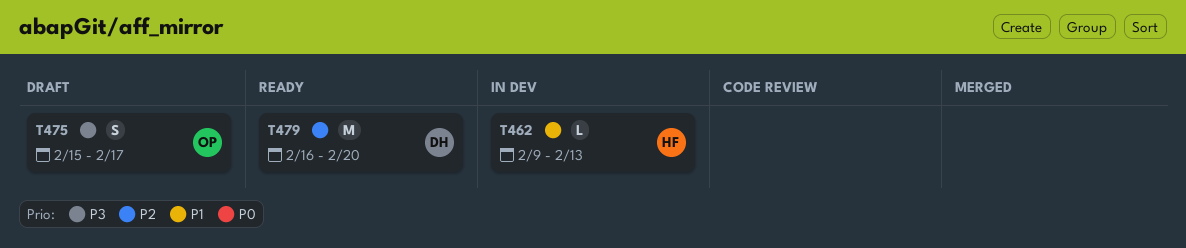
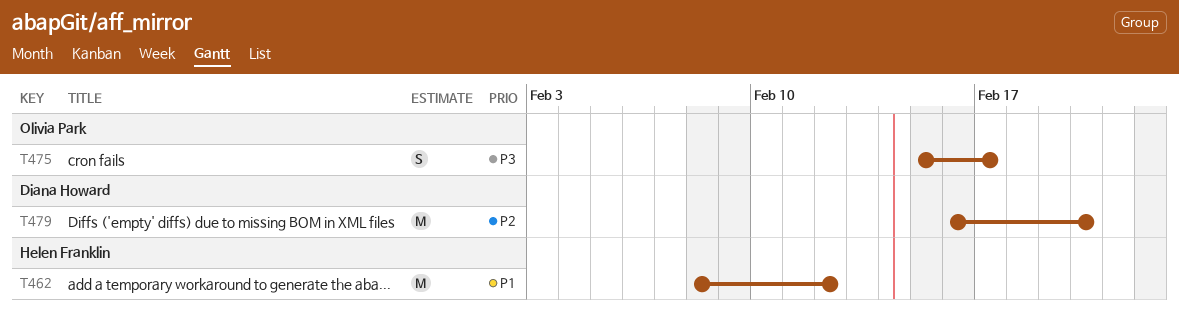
T462, estimate: L -> M
T462, start: Feb 9 -> Feb 8
T462, due: Feb 13 -> Feb 12

